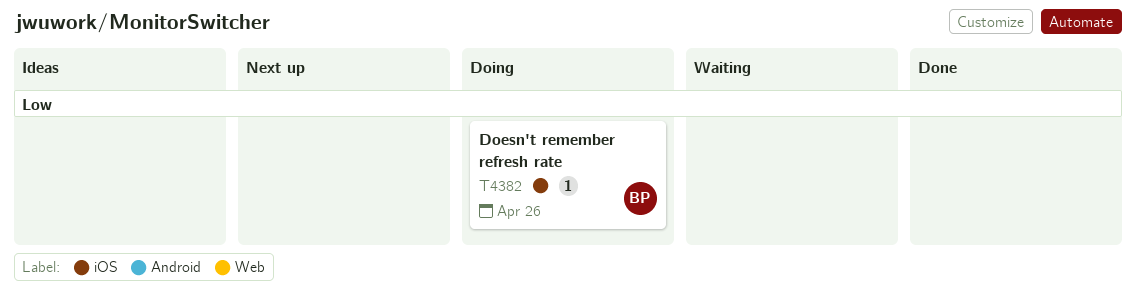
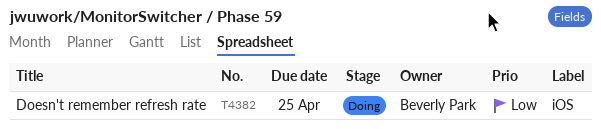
T4382, due: Apr 26 -> Apr 25

